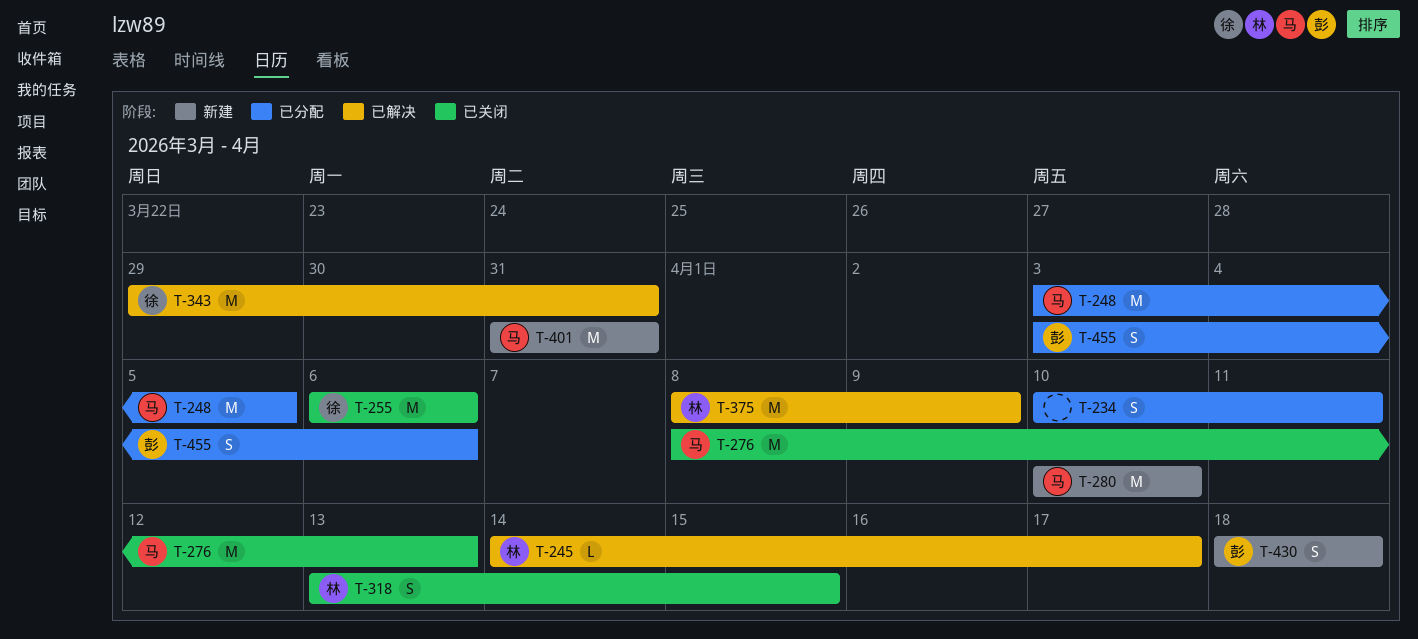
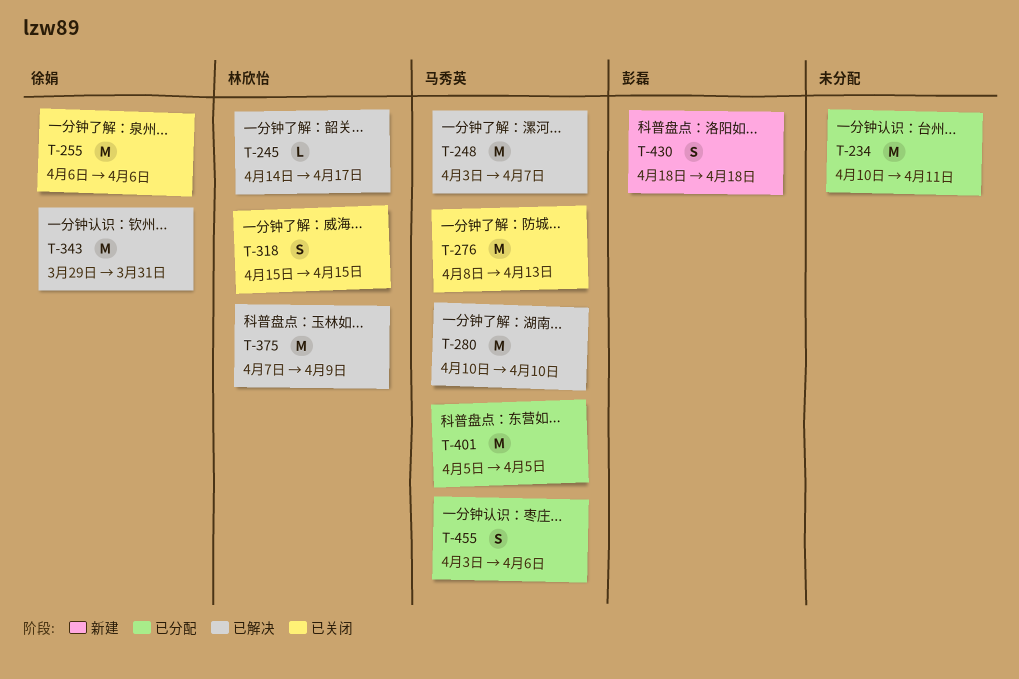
T-234, estimate: S -> M
T-248, status: 已分配 -> 已解决
T-248, due: Apr 5 -> Apr 7
T-280, status: 新建 -> 已解决
T-318, start: Apr 13 -> Apr 15
T-375, start: Apr 8 -> Apr 7
T-401, status: 新建 -> 已分配
T-401, start: Mar 31 -> Apr 5
T-401, due: Mar 31 -> Apr 5
T-455, owner: 彭磊 -> 马秀英

